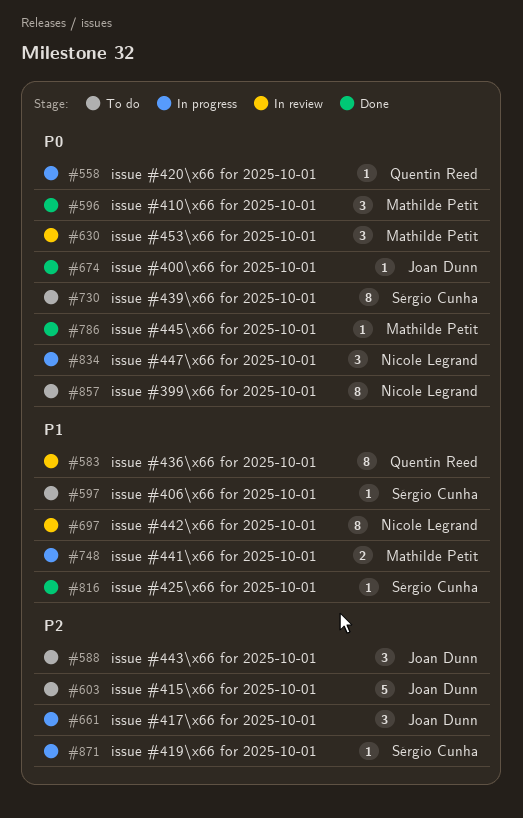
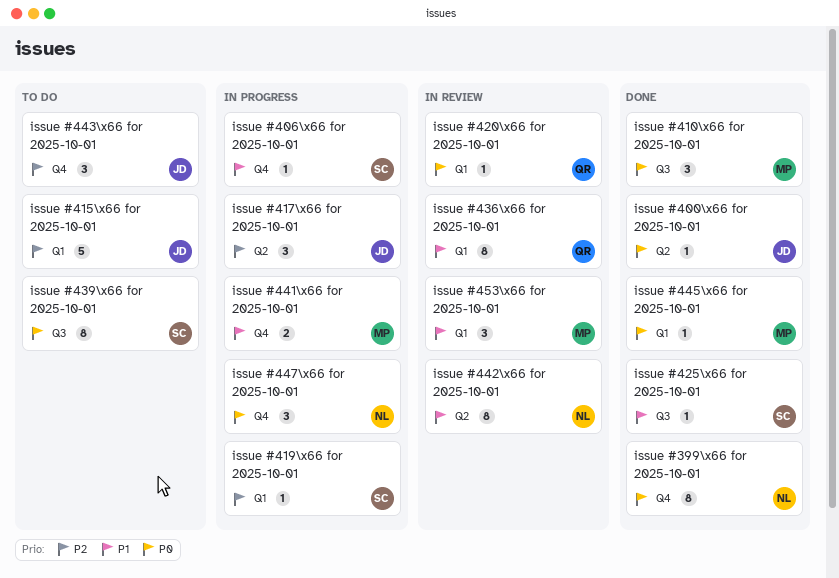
issue #399\x66 for 2025-10-01, status: To do -> Done
issue #406\x66 for 2025-10-01, status: To do -> In progress
issue #420\x66 for 2025-10-01, status: In progress -> In review
issue #453\x66 for 2025-10-01, priority: P0 -> P1

